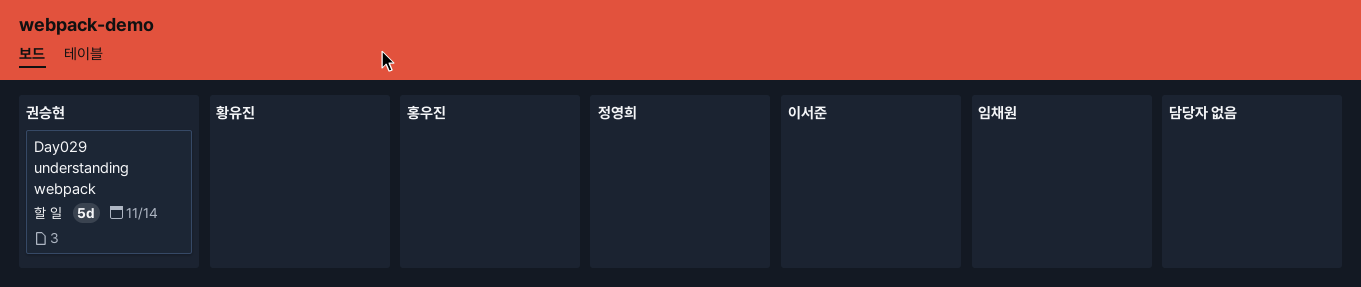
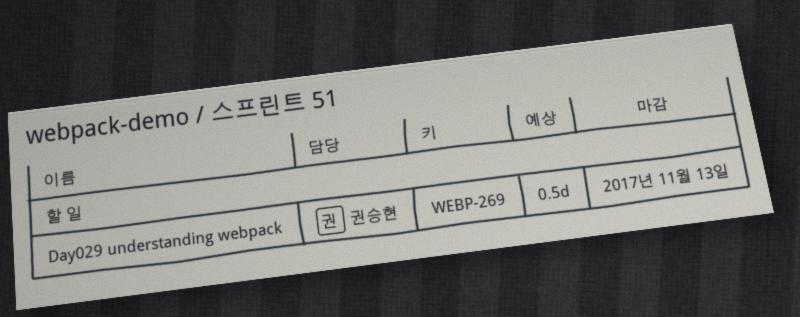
Day029 understanding webpack, estimate: 5d -> 0.5d
Day029 understanding webpack, due: Nov 14 -> Nov 13

